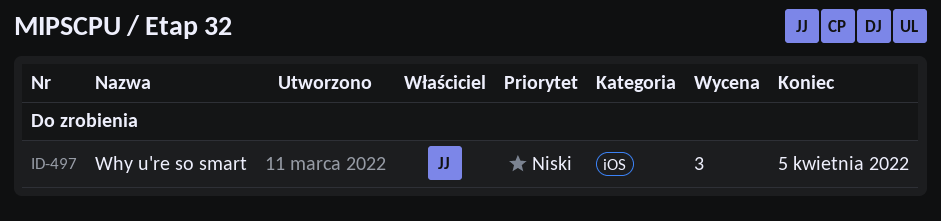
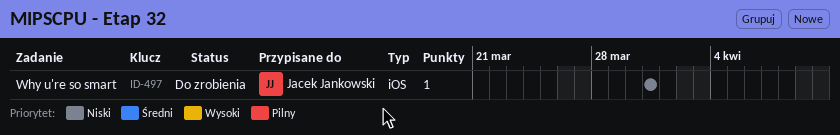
ID-497, estimate: 3 -> 1
ID-497, due: Apr 5 -> Mar 31

